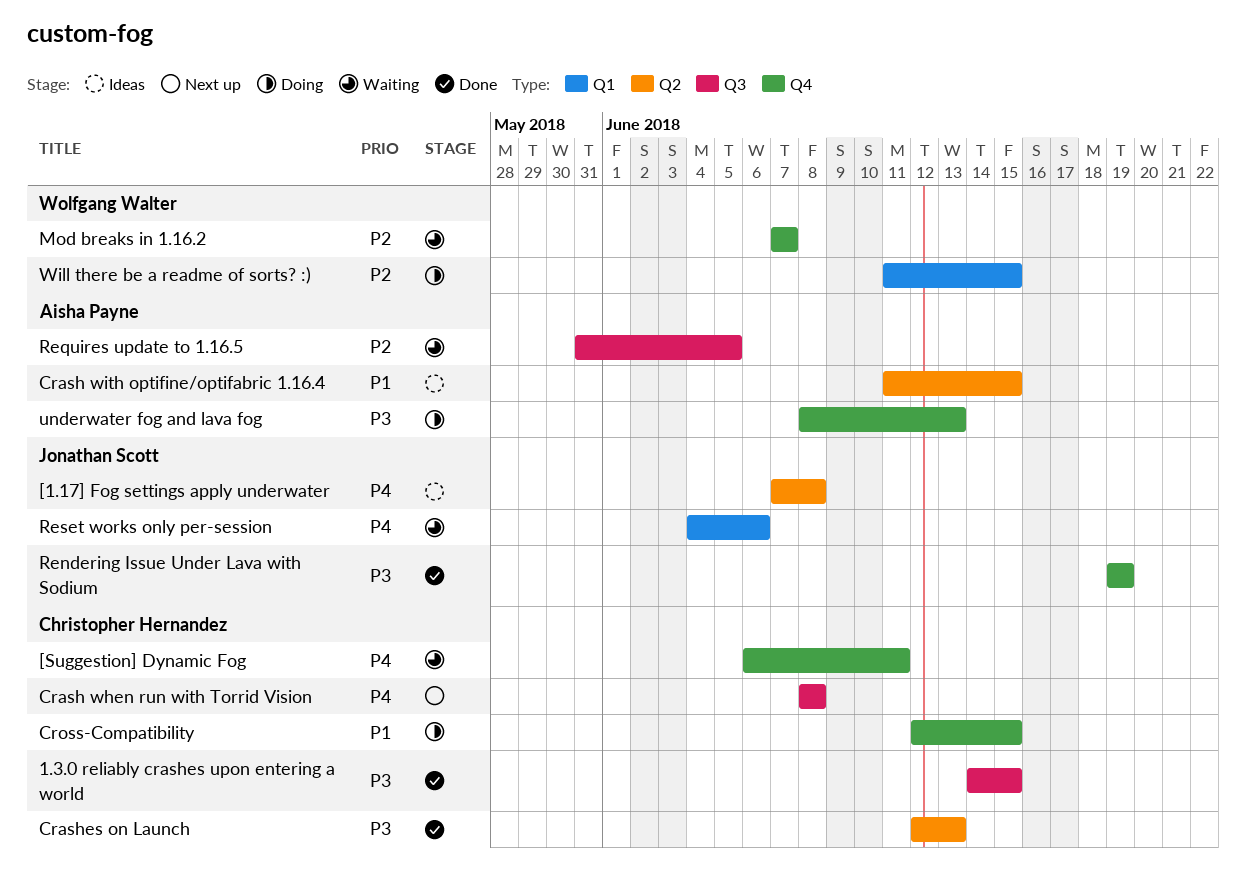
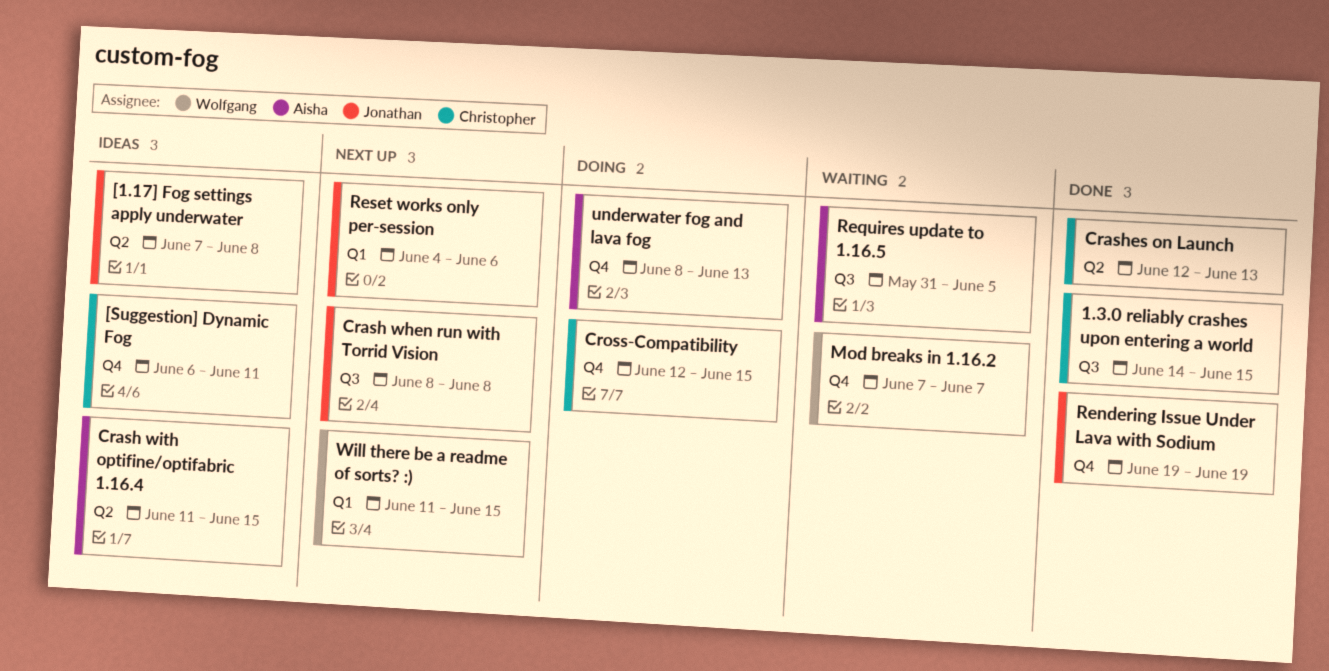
[Suggestion] Dynamic Fog, status: Waiting -> Ideas
Crash when run with Torrid Vision, owner: Christopher Hernandez -> Jonathan Scott
Reset works only per-session, status: Waiting -> Next up
Will there be a readme of sorts? :), status: Doing -> Next up

